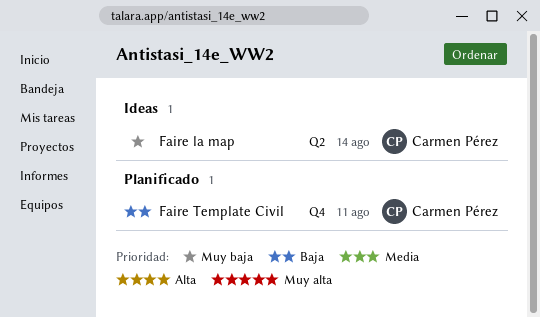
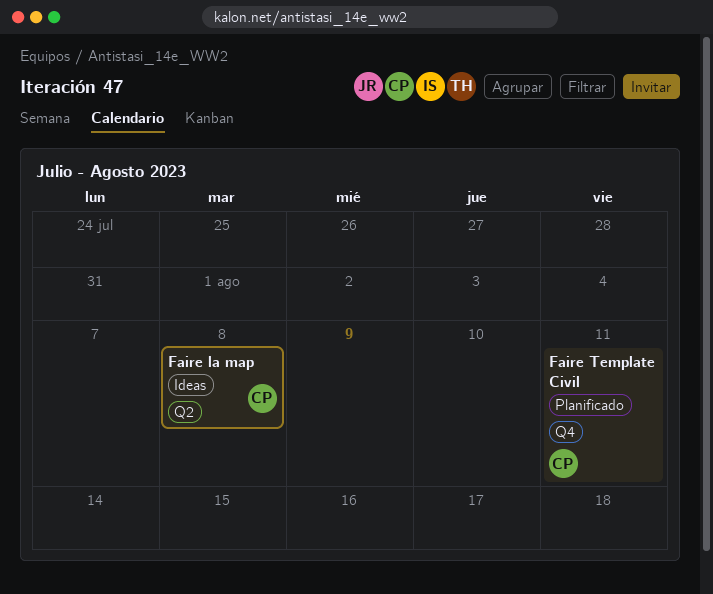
Faire la map, due: Aug 14 -> Aug 8

